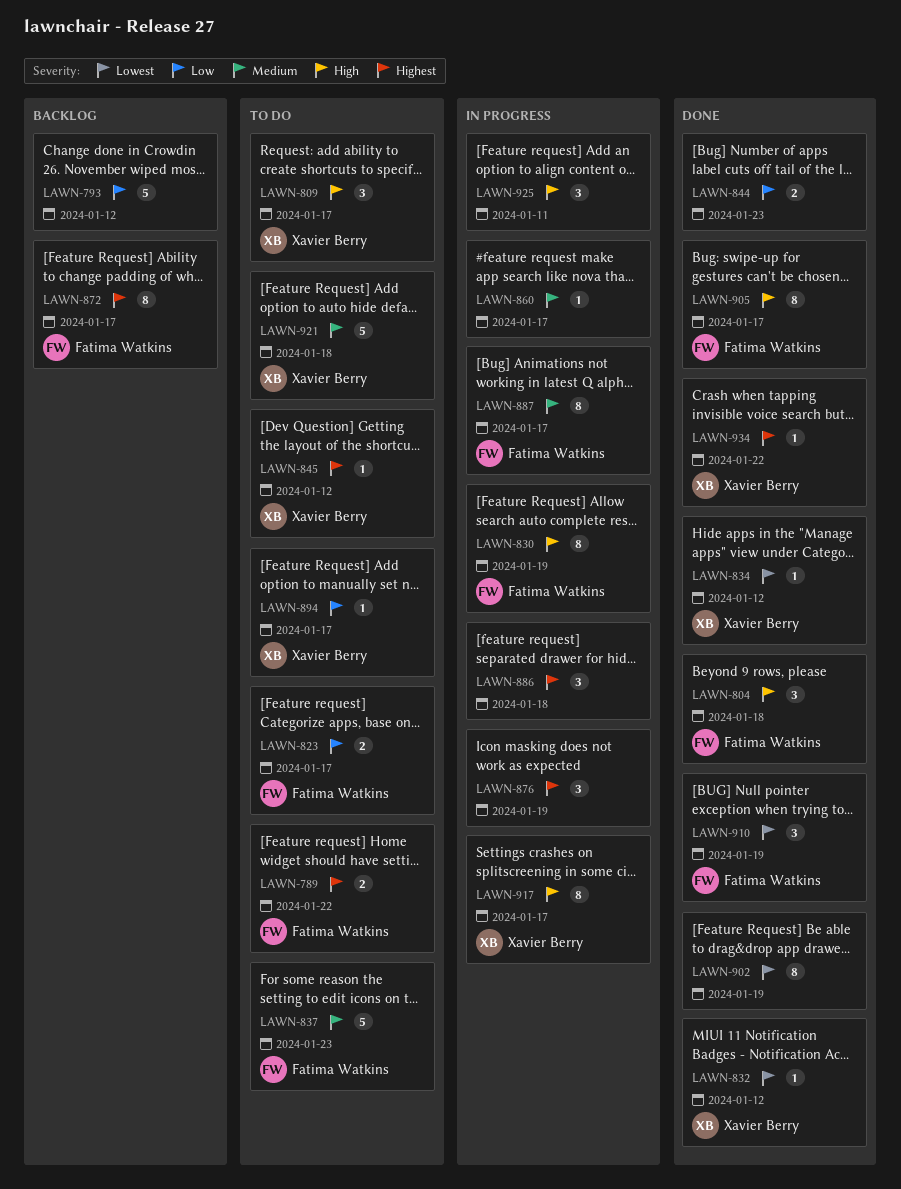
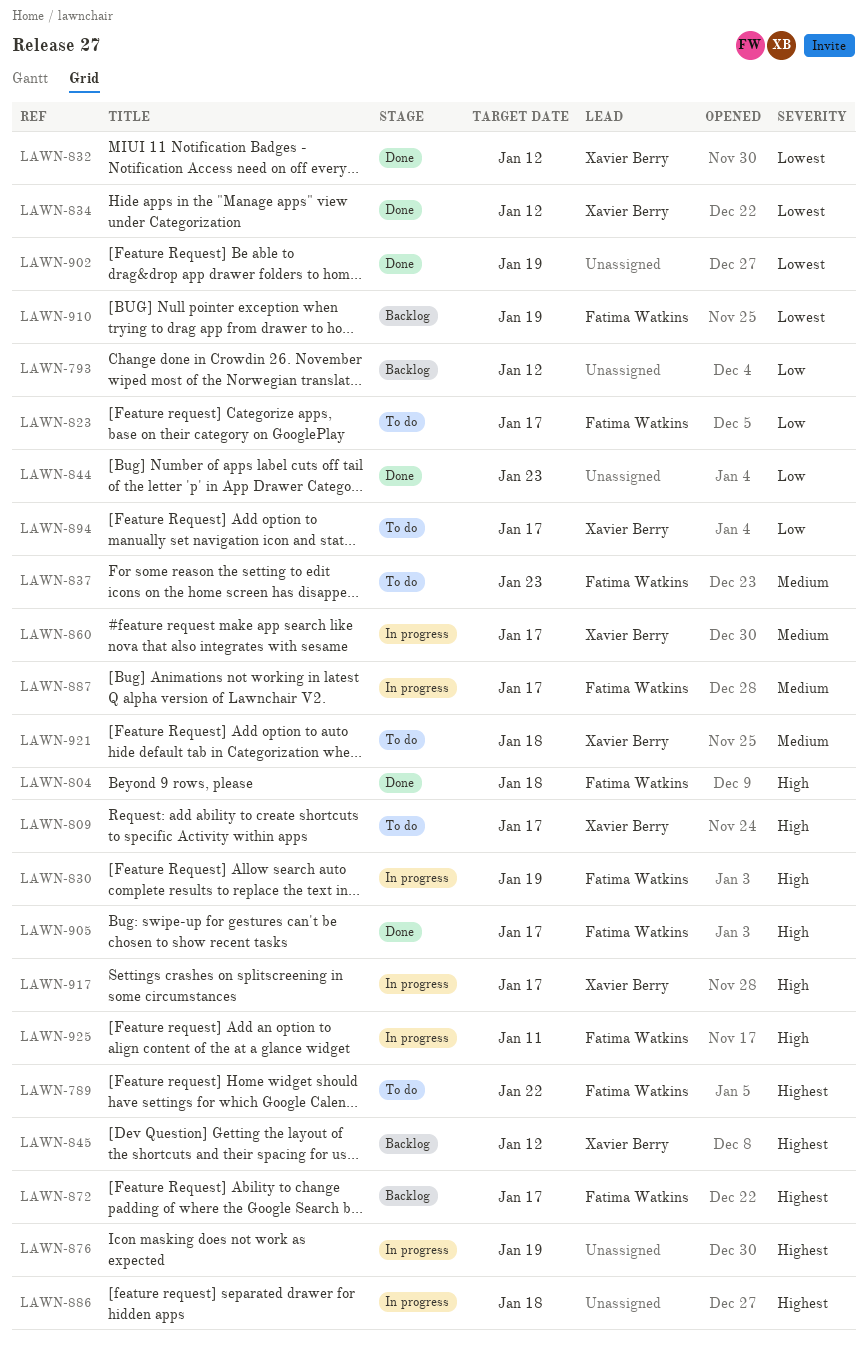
LAWN-845, status: To do -> Backlog
LAWN-860, owner: none -> Xavier Berry
LAWN-910, status: Done -> Backlog
LAWN-925, owner: none -> Fatima Watkins
LAWN-934: present -> none

